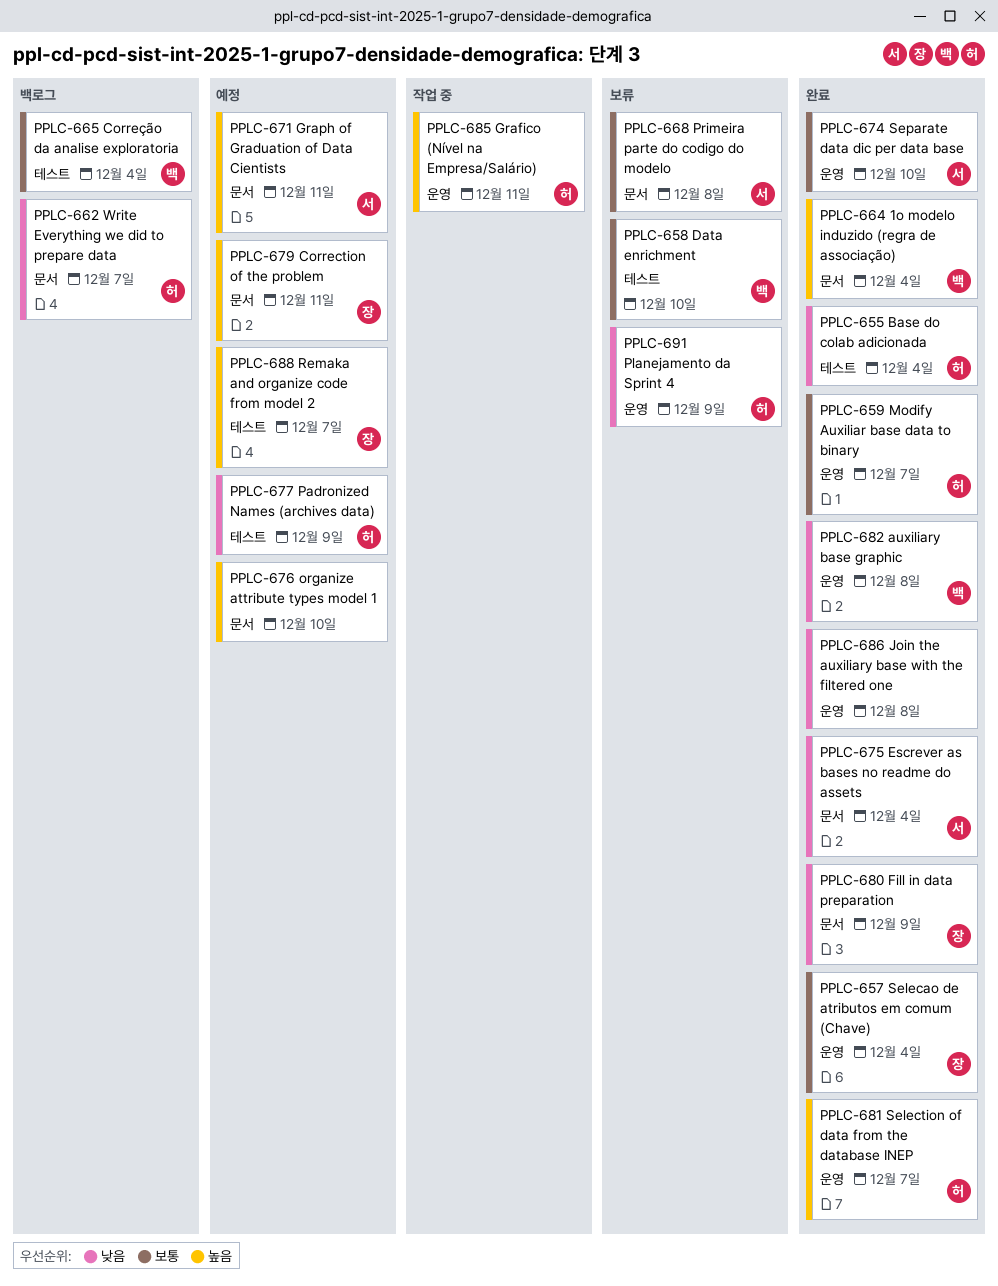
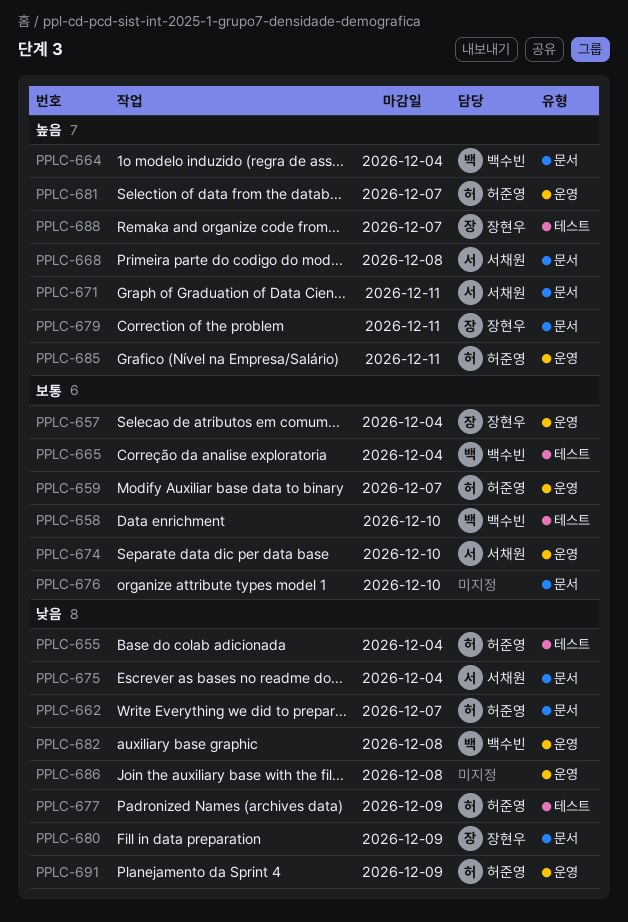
PPLC-668, priority: 보통 -> 높음
PPLC-676, priority: 높음 -> 보통

